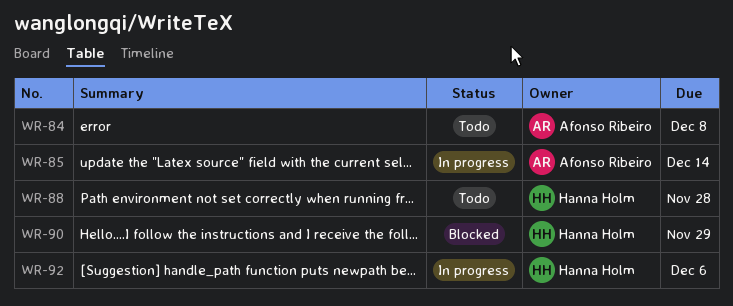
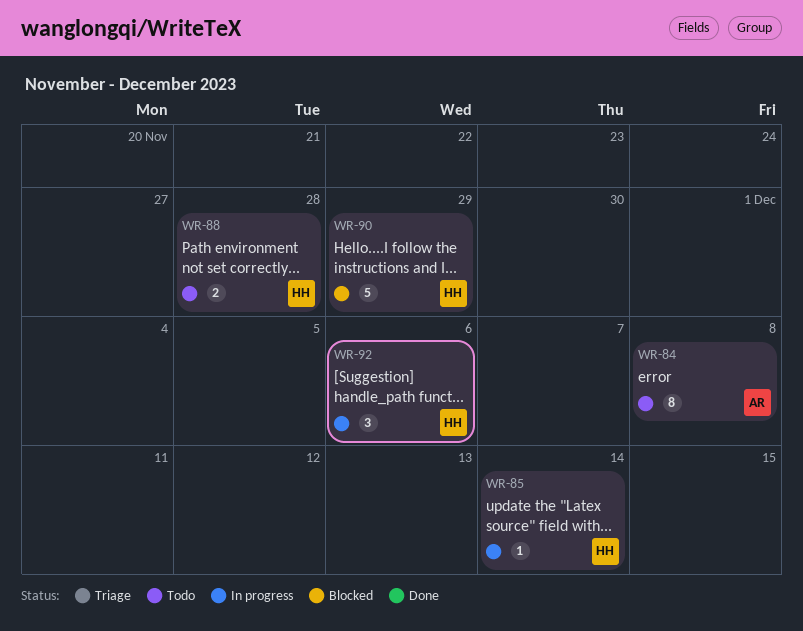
WR-85, owner: Afonso Ribeiro -> Hanna Holm

